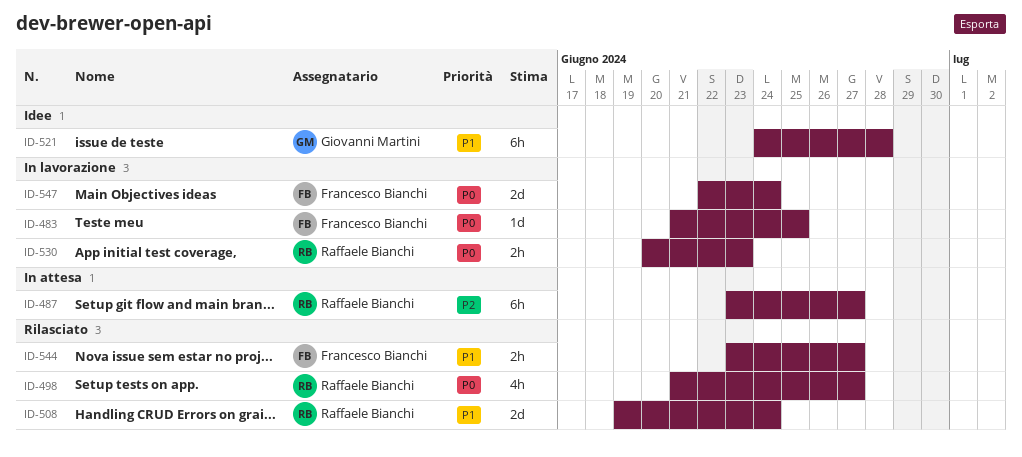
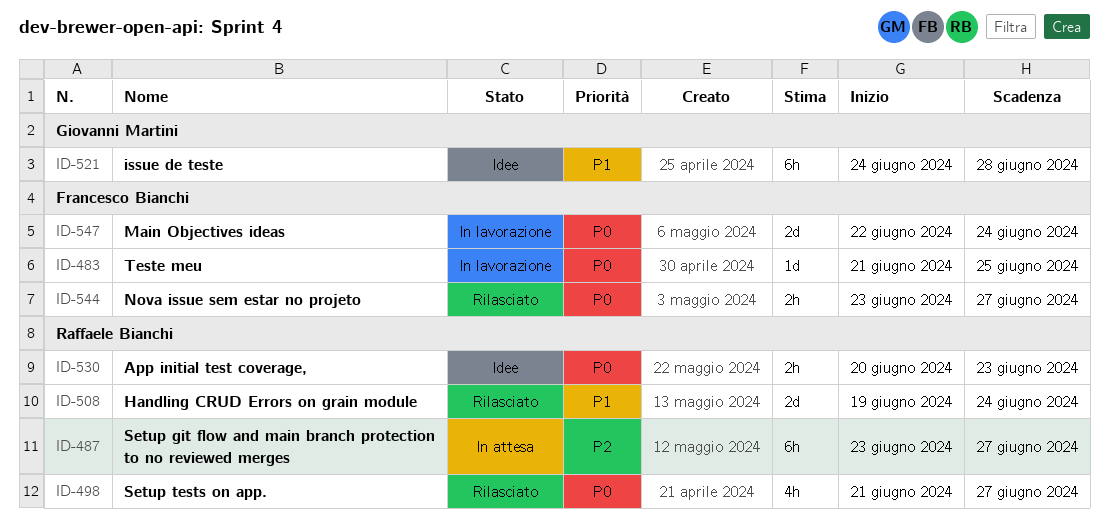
ID-530, status: In lavorazione -> Idee
ID-544, priority: P1 -> P0

